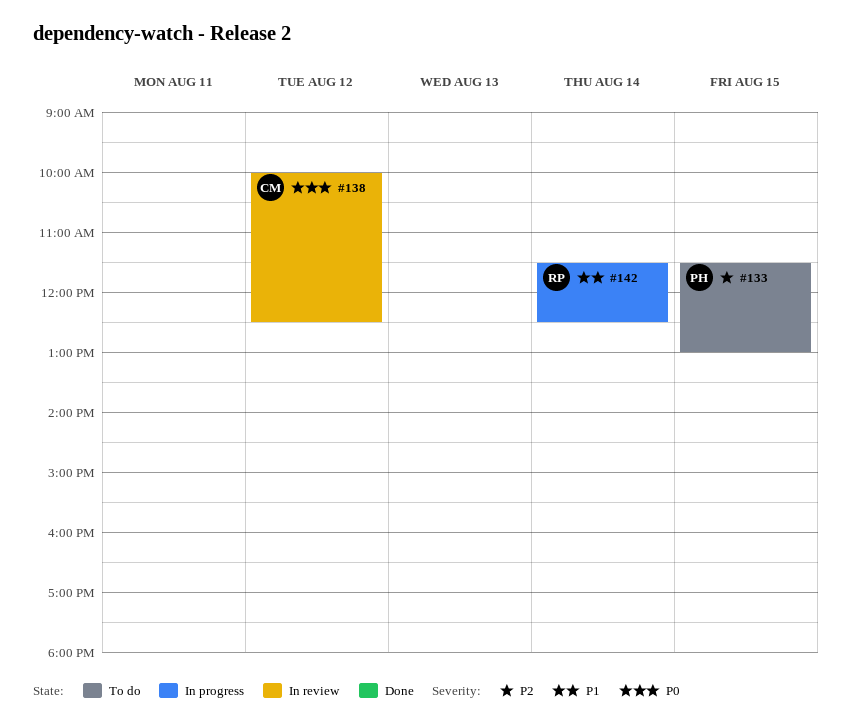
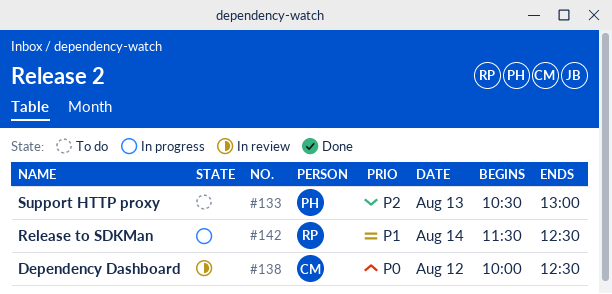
#133, day: Aug 15 -> Aug 13
#133, begins: 11:30 -> 10:30

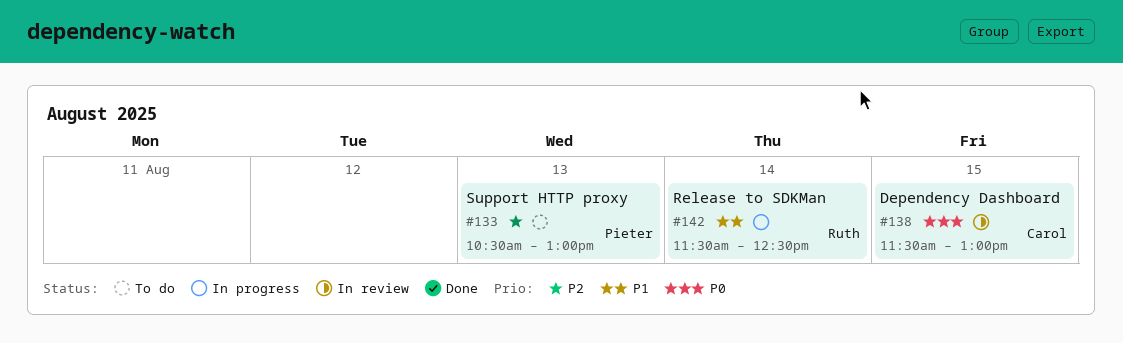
#138, day: Aug 12 -> Aug 15
#138, begins: 10:00 -> 11:30
#138, ends: 12:30 -> 13:00

